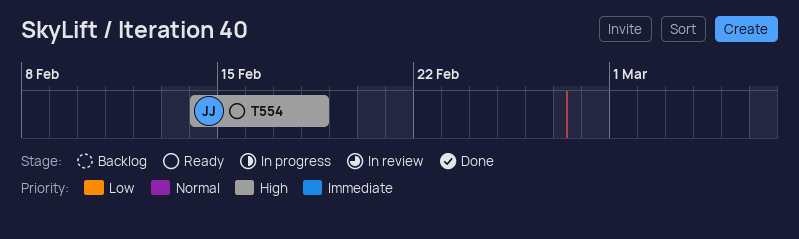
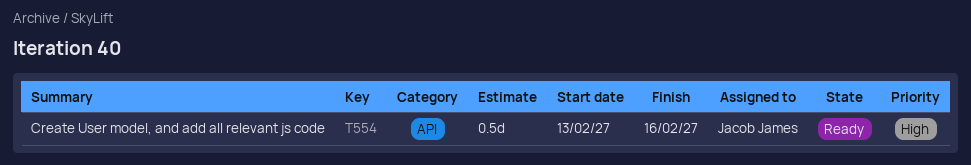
T554, start: Feb 14 -> Feb 13
T554, due: Feb 18 -> Feb 16

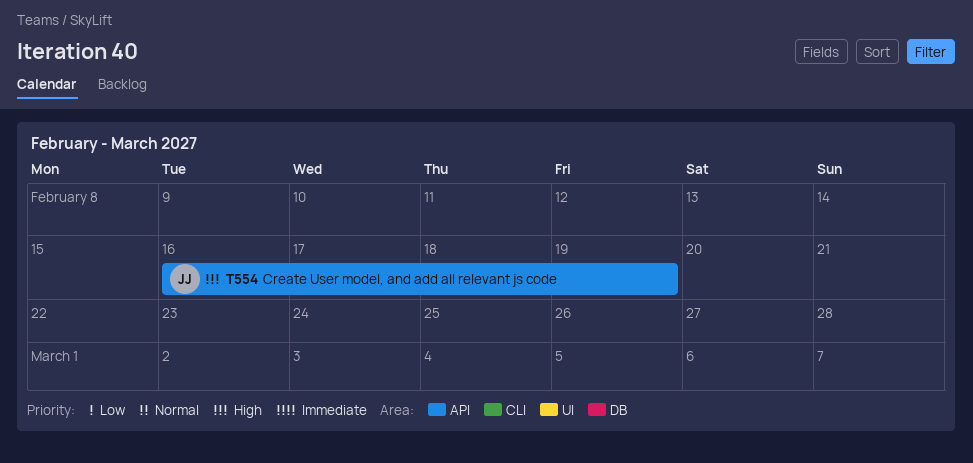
T554, start: Feb 13 -> Feb 16
T554, due: Feb 16 -> Feb 19

